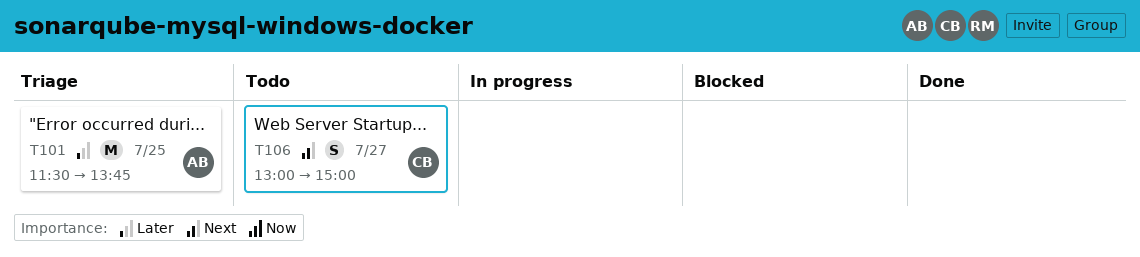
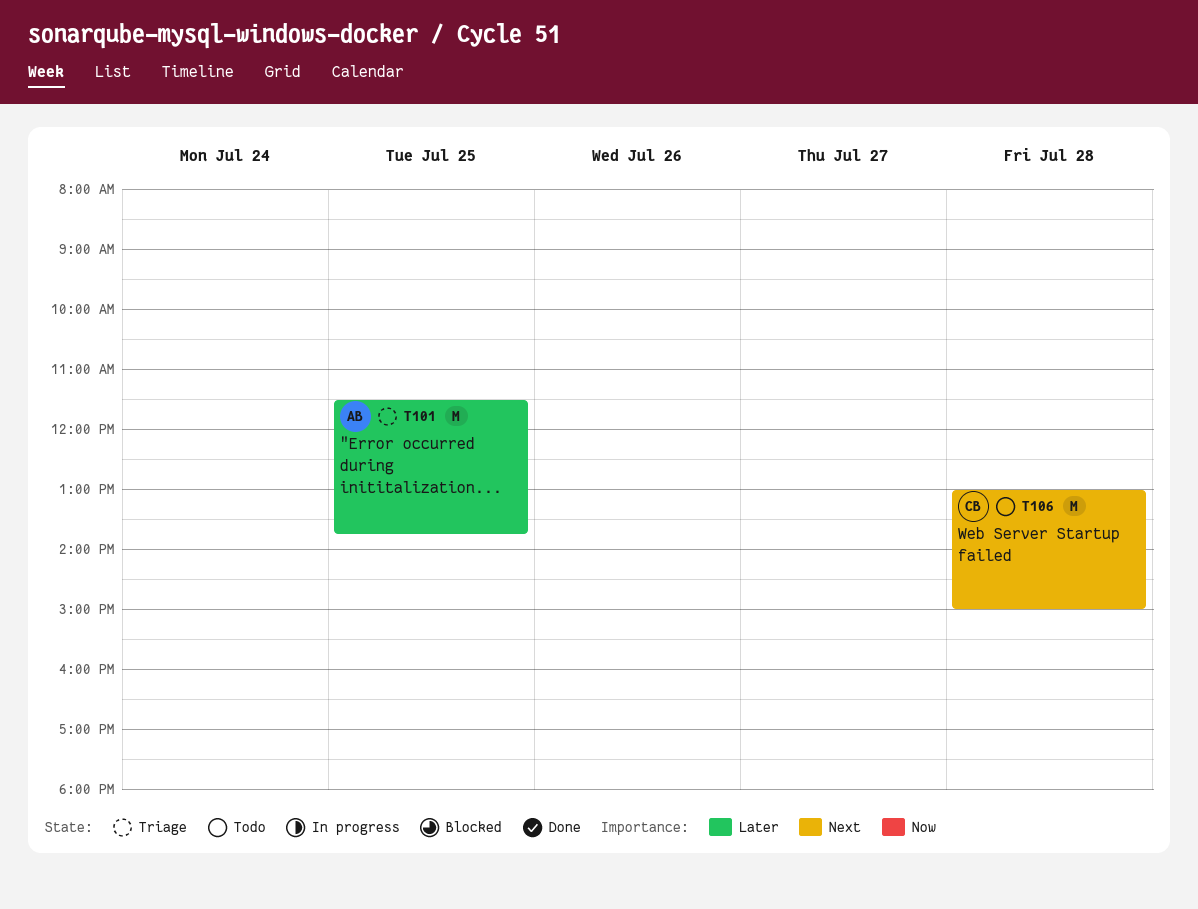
T106, estimate: S -> M
T106, day: Jul 27 -> Jul 28

